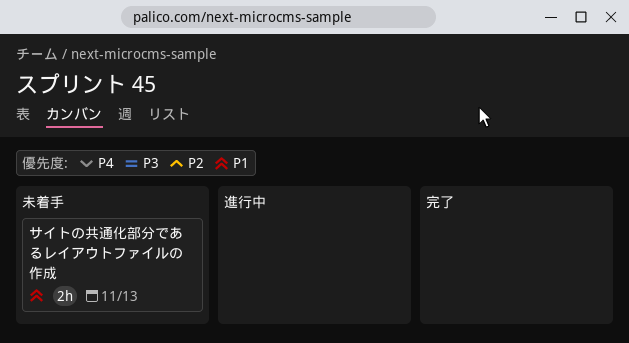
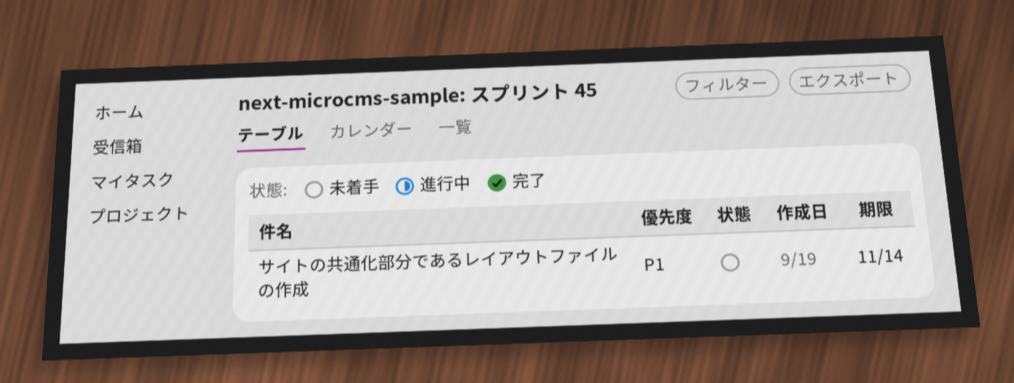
サイトの共通化部分であるレイアウトファイルの作成, due: Nov 13 -> Nov 14

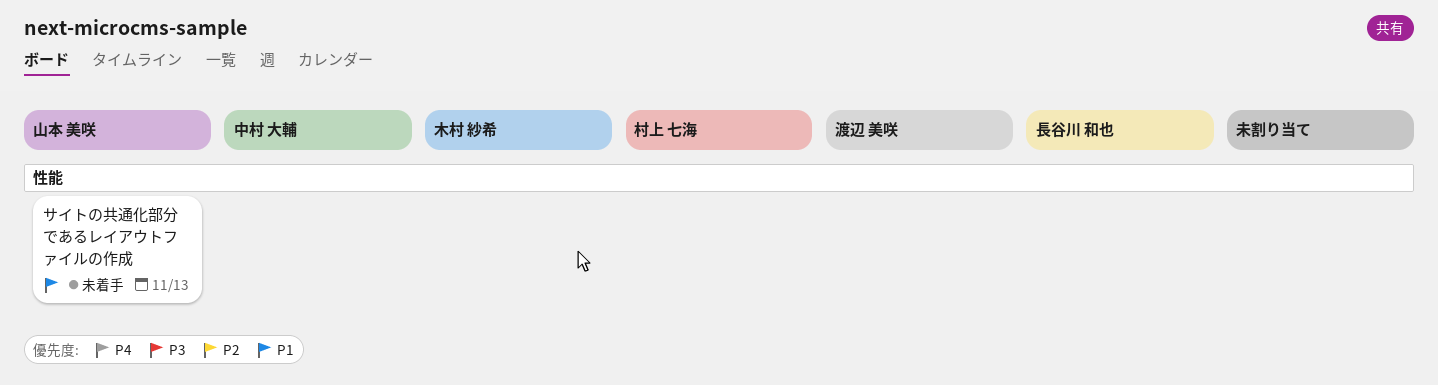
サイトの共通化部分であるレイアウトファイルの作成, due: Nov 14 -> Nov 13

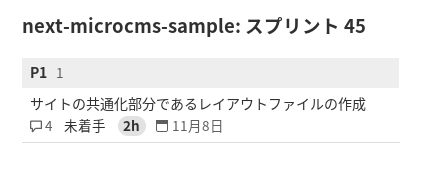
サイトの共通化部分であるレイアウトファイルの作成, due: Nov 13 -> Nov 8

